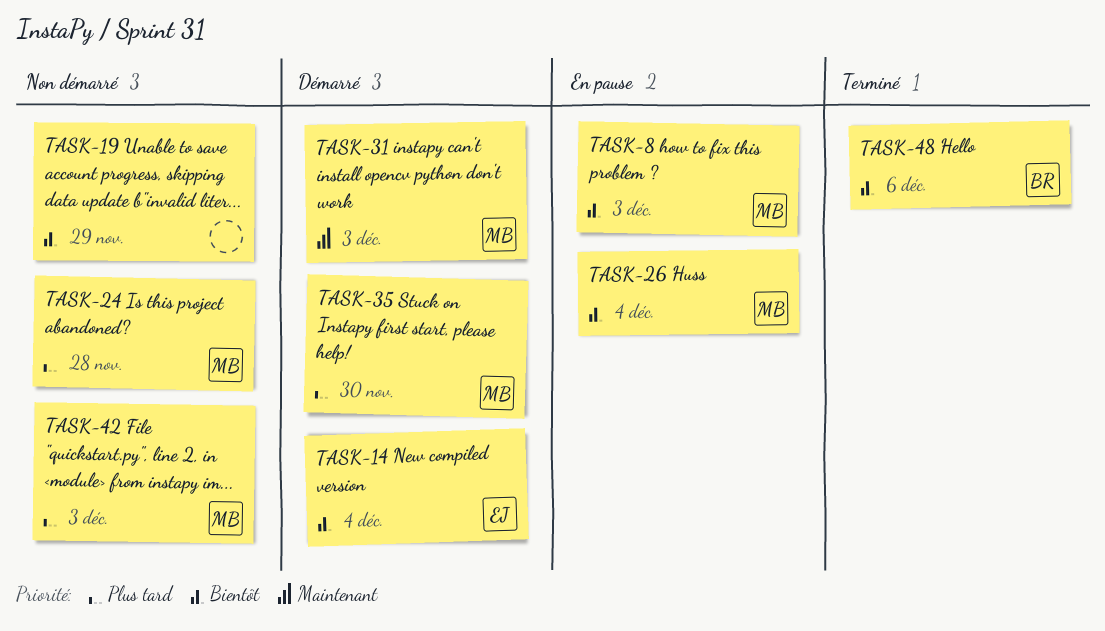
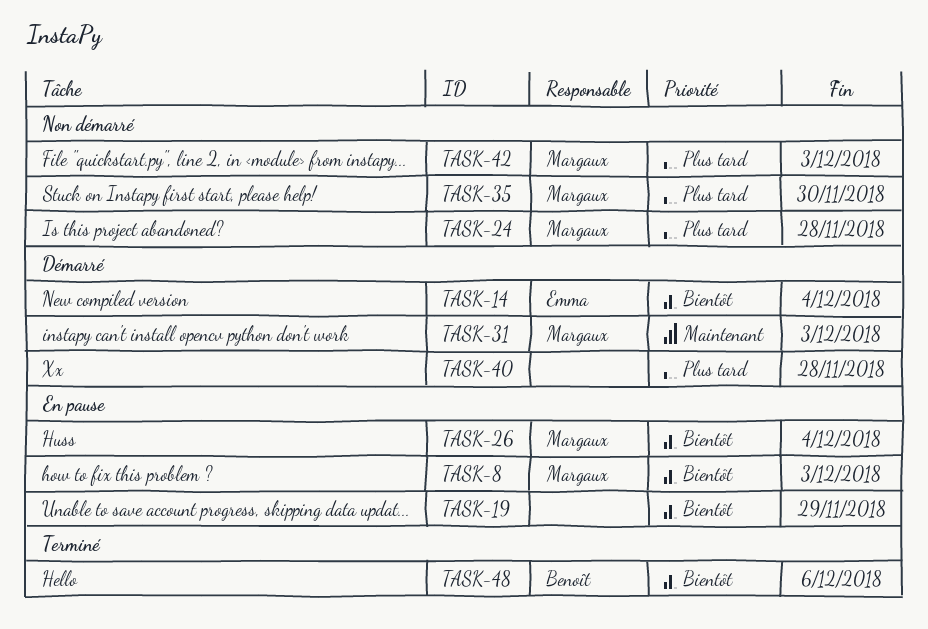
TASK-19, status: Non démarré -> En pause
TASK-35, status: Démarré -> Non démarré
TASK-40: none -> present

